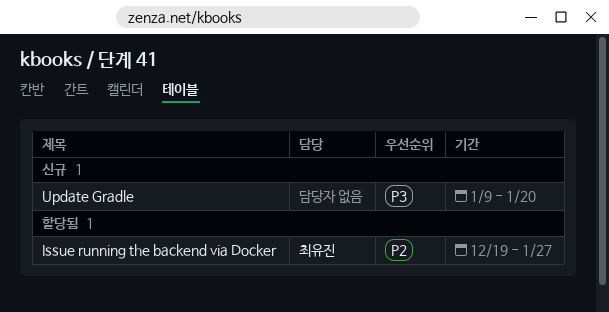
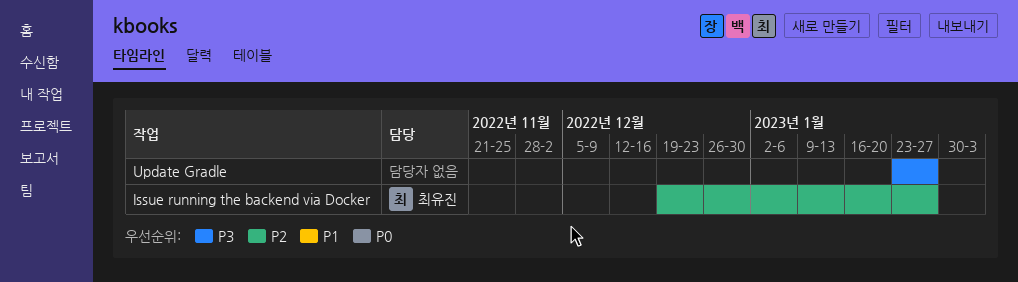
Update Gradle, start: Jan 9 -> Jan 23
Update Gradle, due: Jan 20 -> Jan 27

